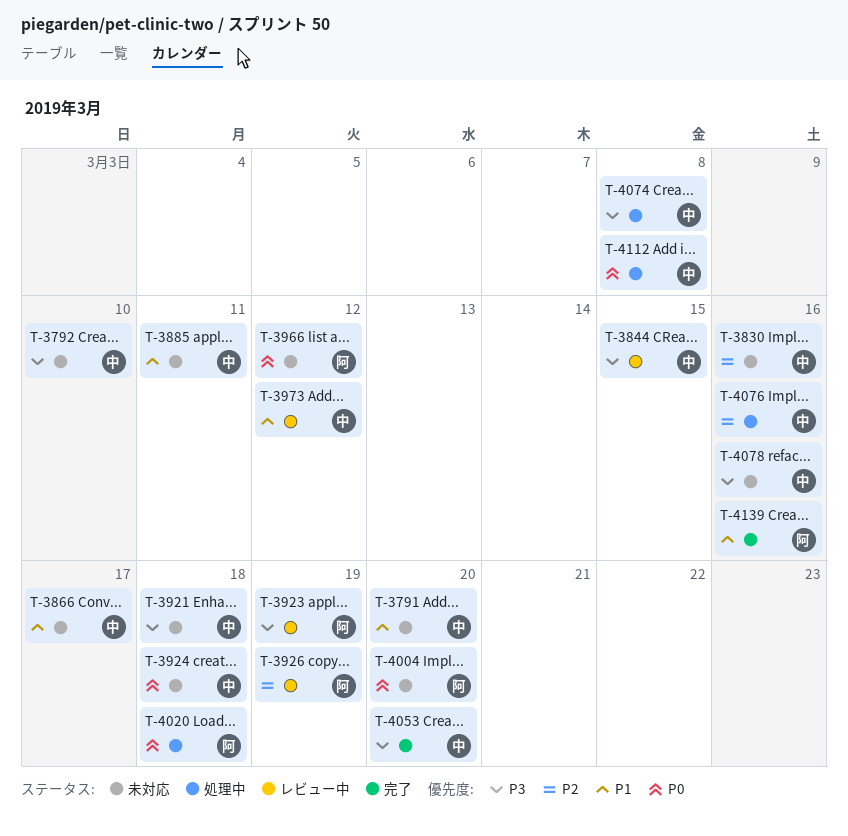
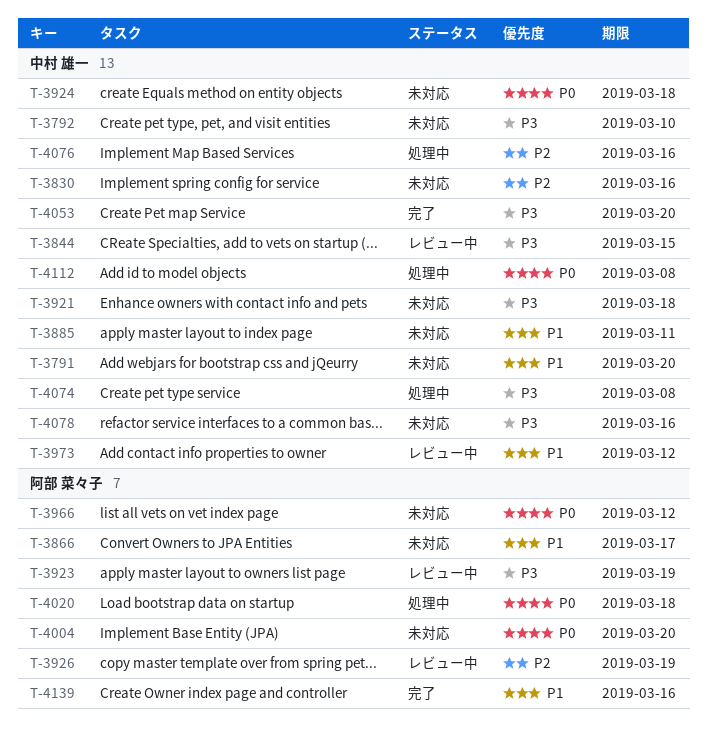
T-3866, owner: 中村 雄一 -> 阿部 菜々子

